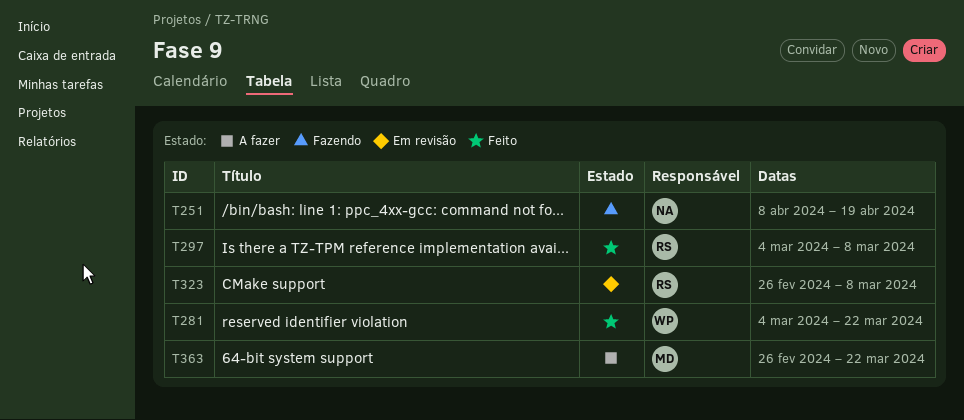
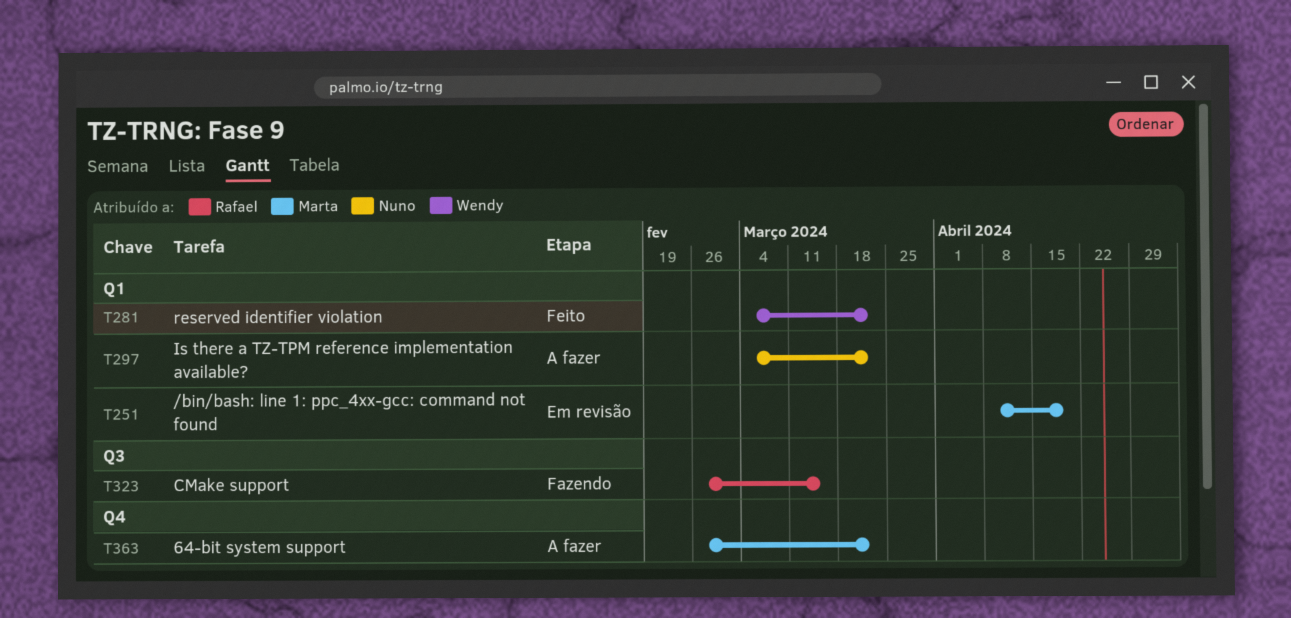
T251, status: Fazendo -> Em revisão
T251, owner: Nuno -> Marta
T297, status: Feito -> A fazer
T297, owner: Rafael -> Nuno
T297, due: Mar 8 -> Mar 22
T323, status: Em revisão -> Fazendo
T323, due: Mar 8 -> Mar 15

